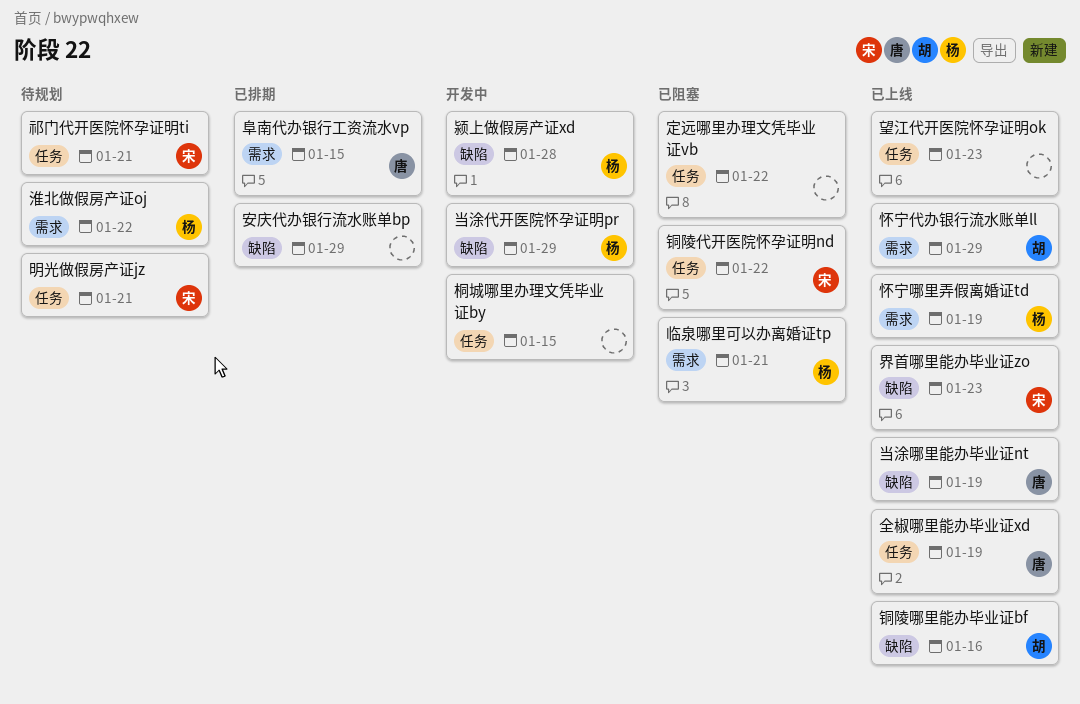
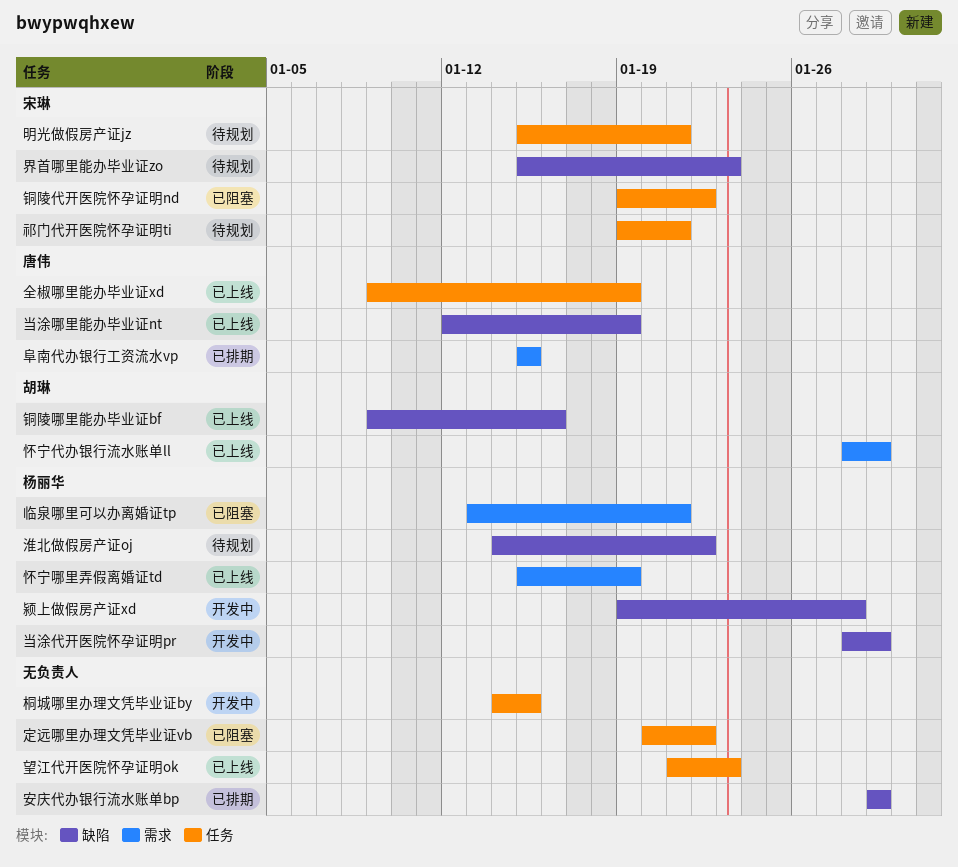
淮北做假房产证oj, label: 需求 -> 缺陷
界首哪里能办毕业证zo, status: 已上线 -> 待规划

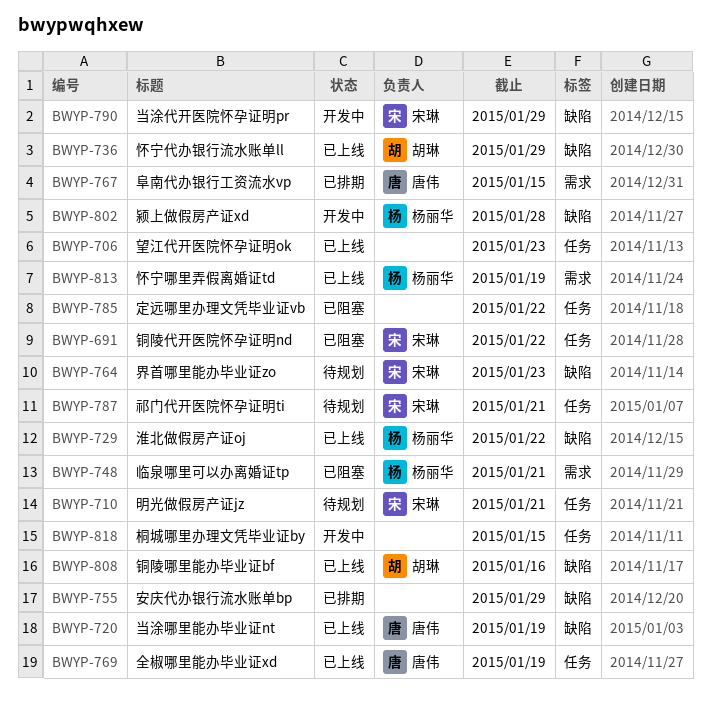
当涂代开医院怀孕证明pr, owner: 杨丽华 -> 宋琳
怀宁代办银行流水账单ll, label: 需求 -> 缺陷
淮北做假房产证oj, status: 待规划 -> 已上线

